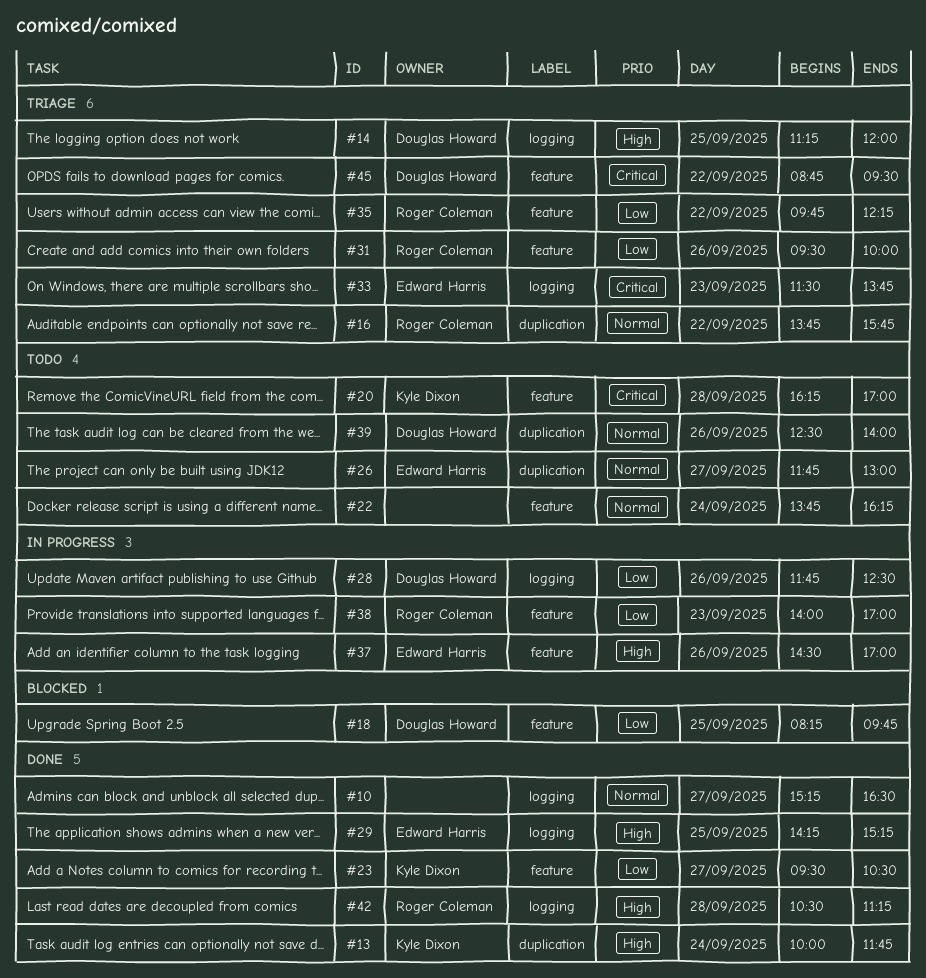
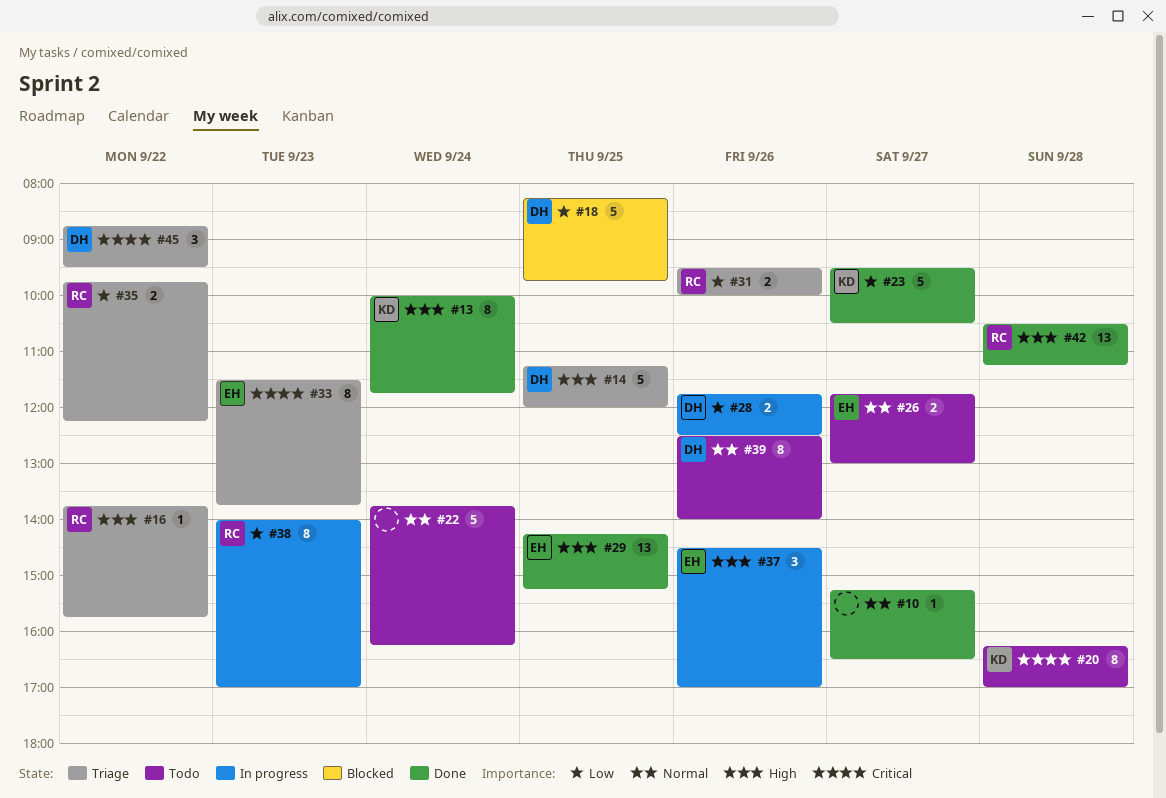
#16, priority: Normal -> High

